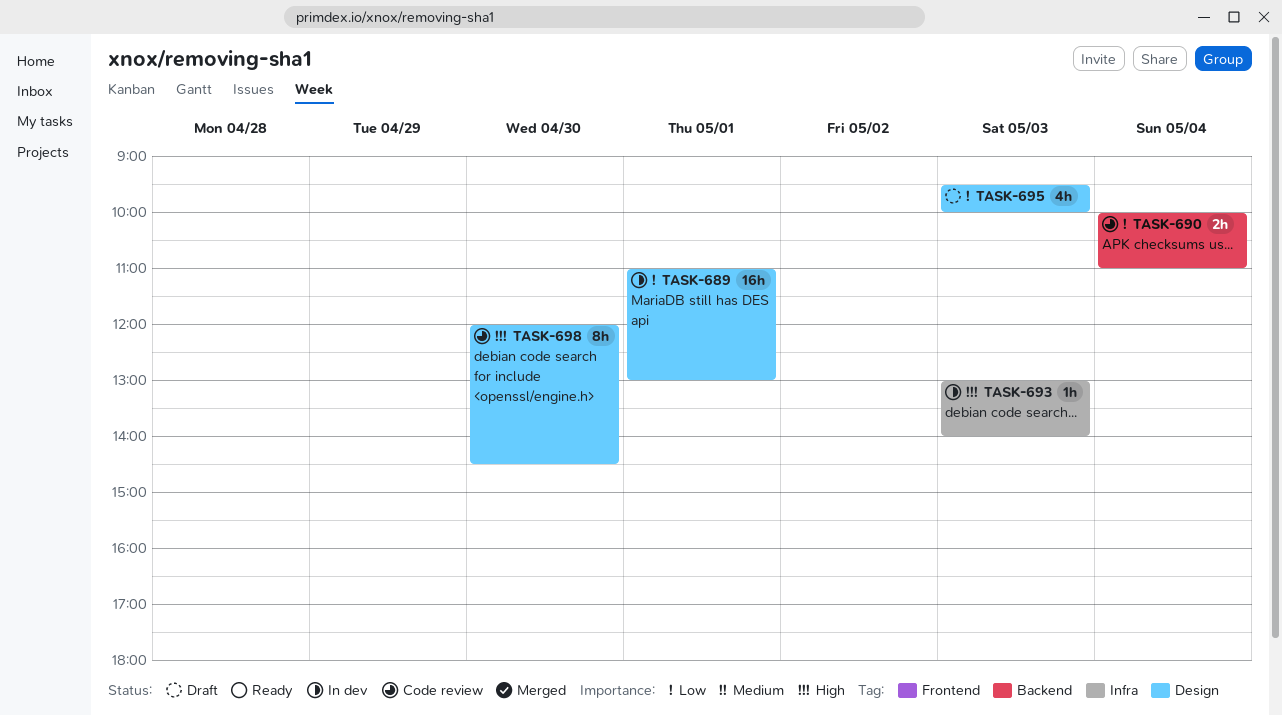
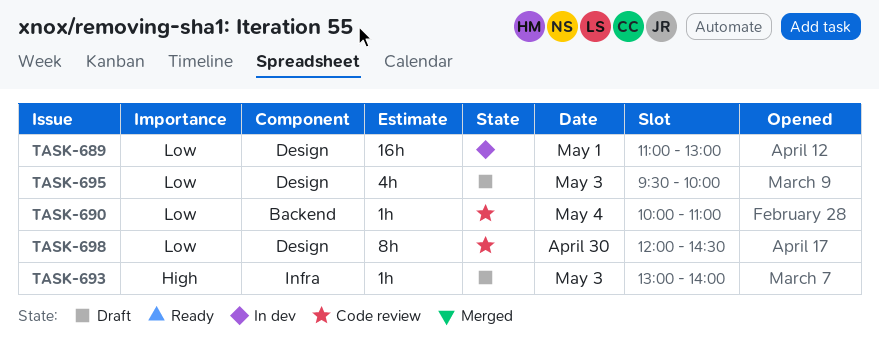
TASK-690, estimate: 2h -> 1h
TASK-693, status: In dev -> Draft
TASK-698, priority: High -> Low

